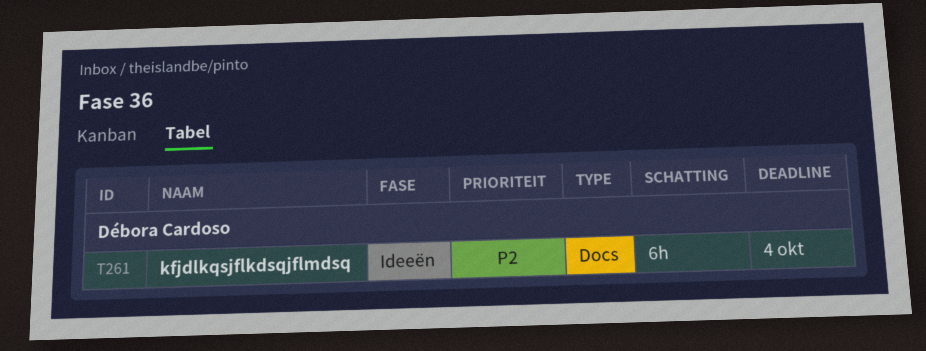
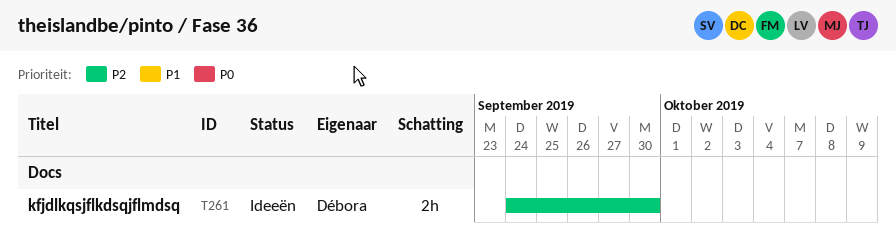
T261, estimate: 6h -> 2h
T261, due: Oct 4 -> Sep 30

